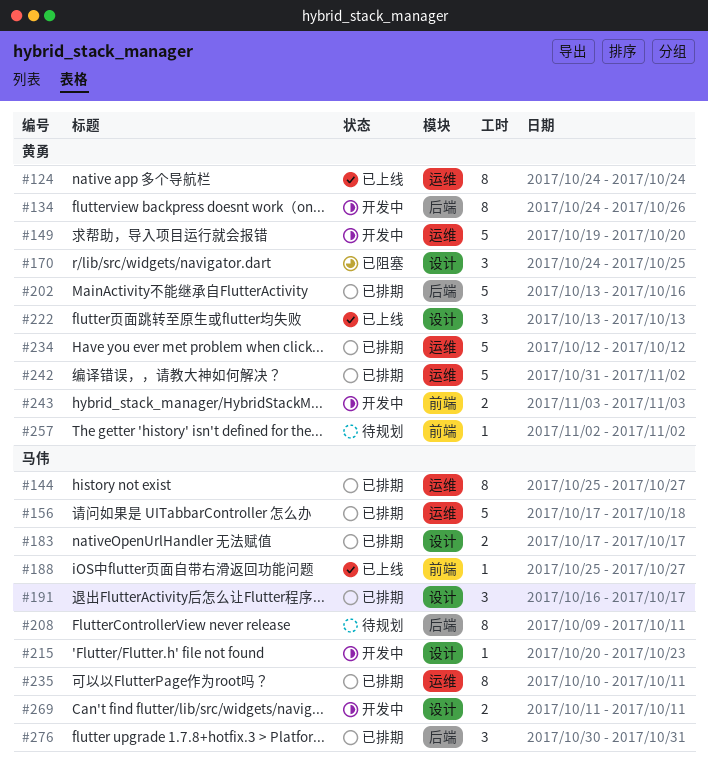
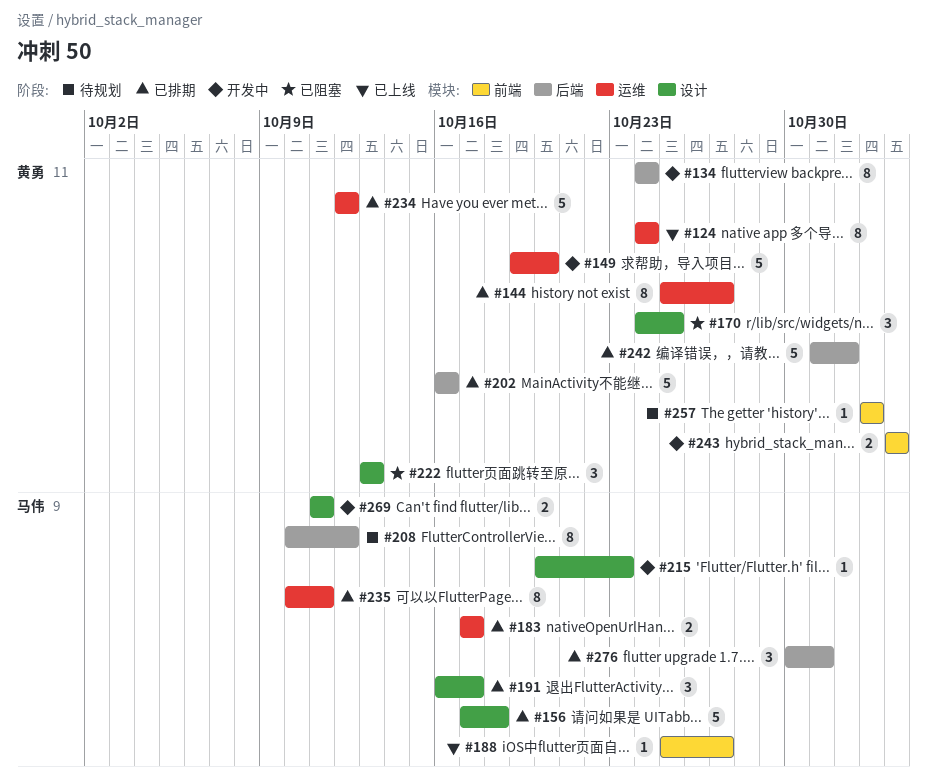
#134, due: Oct 26 -> Oct 24
#144, owner: 马伟 -> 黄勇
#156, label: 运维 -> 设计
#183, label: 设计 -> 运维
#202, start: Oct 13 -> Oct 16
#208, start: Oct 9 -> Oct 10
#208, due: Oct 11 -> Oct 12
#222, status: 已上线 -> 已阻塞
#242, label: 运维 -> 后端
#242, due: Nov 2 -> Nov 1

